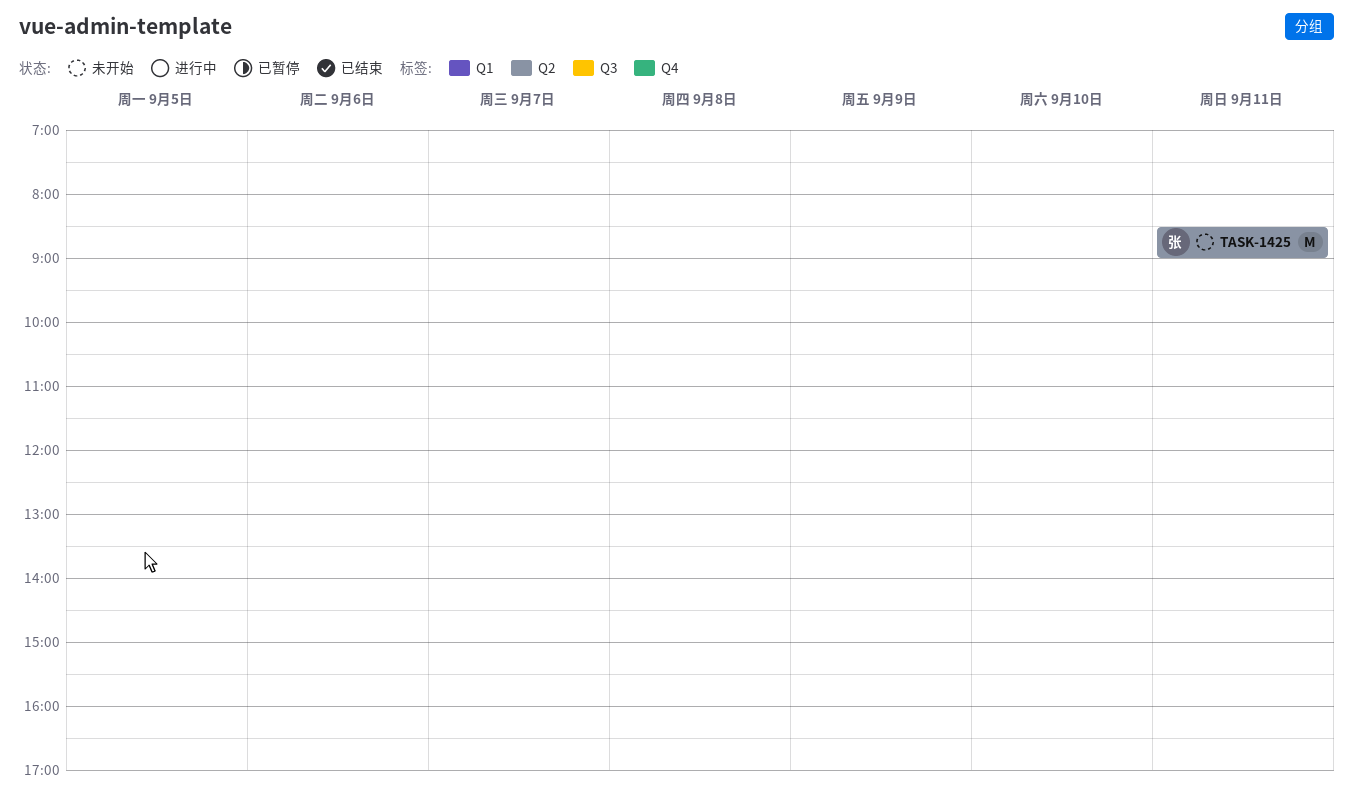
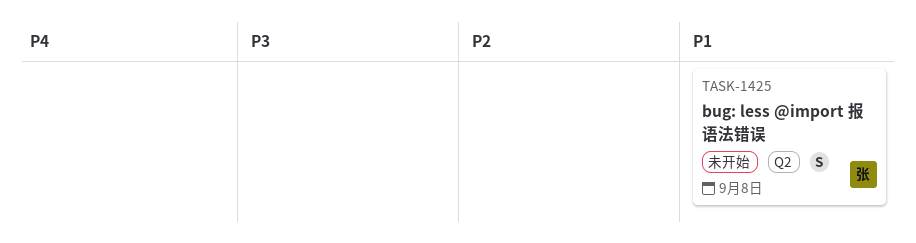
TASK-1425, estimate: M -> S
TASK-1425, day: Sep 11 -> Sep 8

